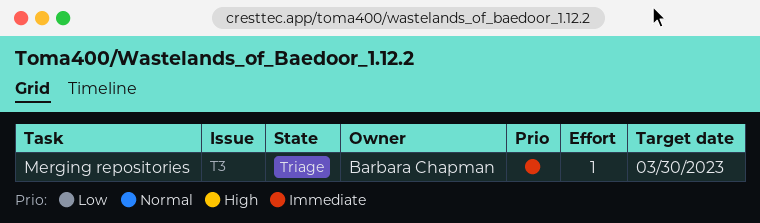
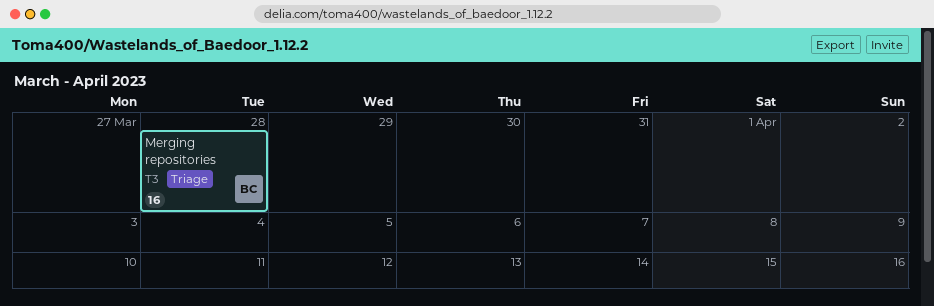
T3, estimate: 1 -> 16
T3, due: Mar 30 -> Mar 28

